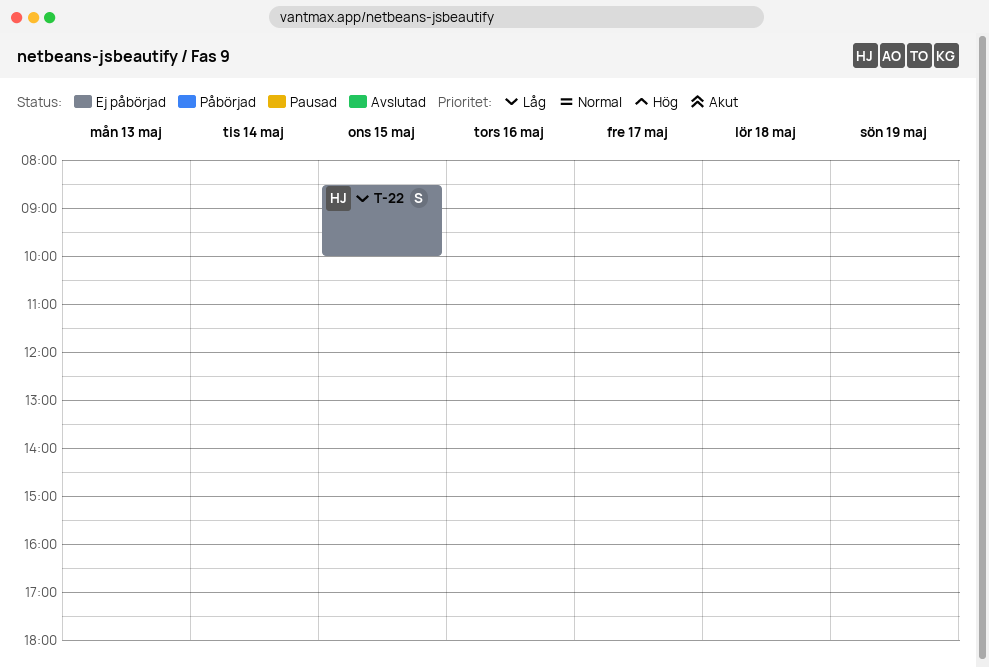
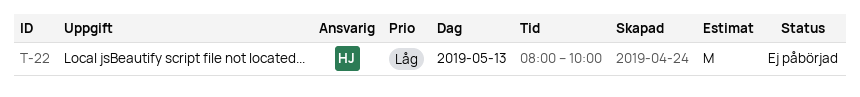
T-22, estimate: S -> M
T-22, day: May 15 -> May 13
T-22, begins: 08:30 -> 08:00

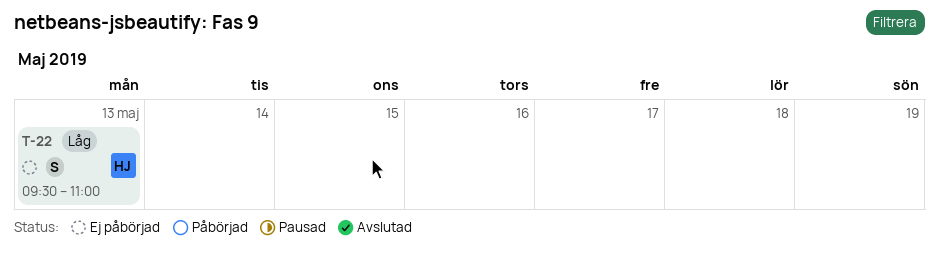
T-22, estimate: M -> S
T-22, begins: 08:00 -> 09:30
T-22, ends: 10:00 -> 11:00

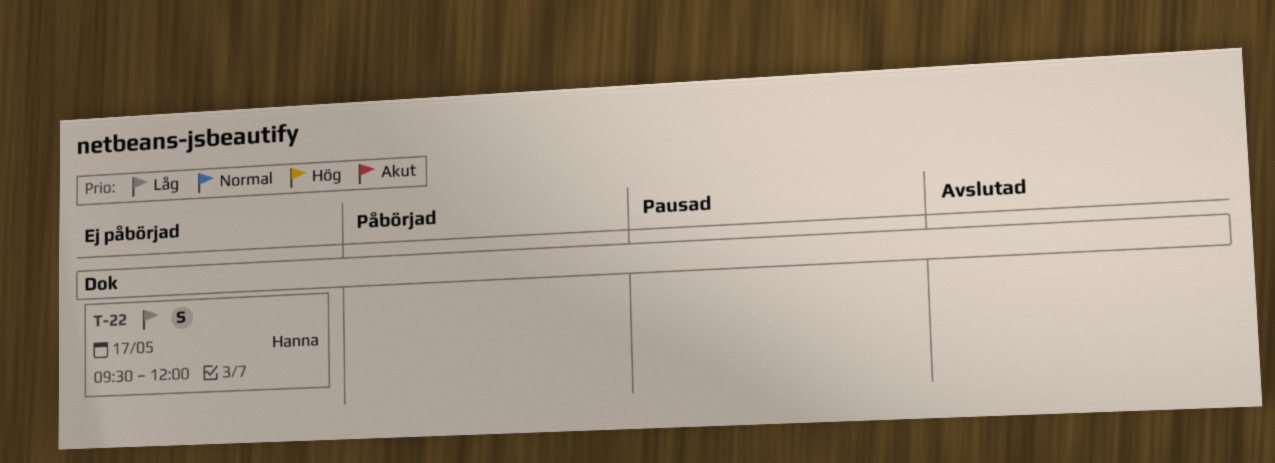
T-22, day: May 13 -> May 17
T-22, ends: 11:00 -> 12:00

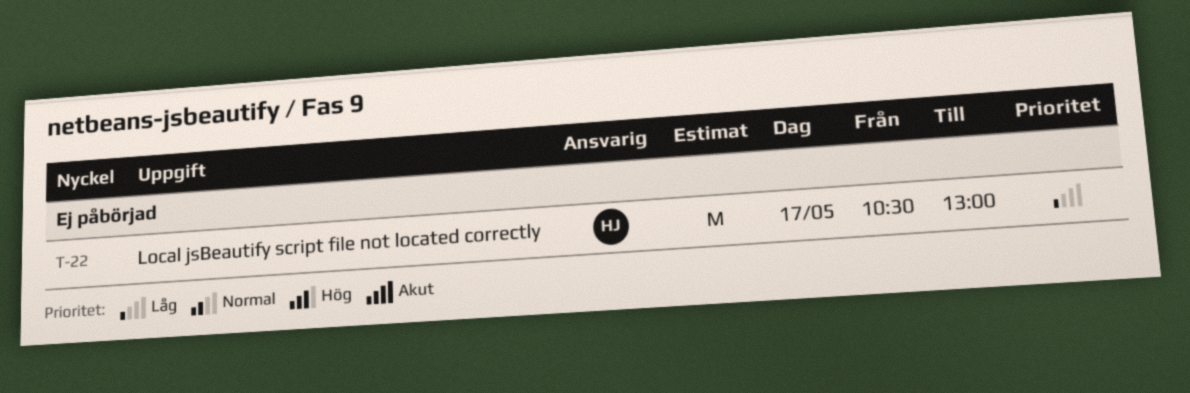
T-22, estimate: S -> M
T-22, begins: 09:30 -> 10:30
T-22, ends: 12:00 -> 13:00

